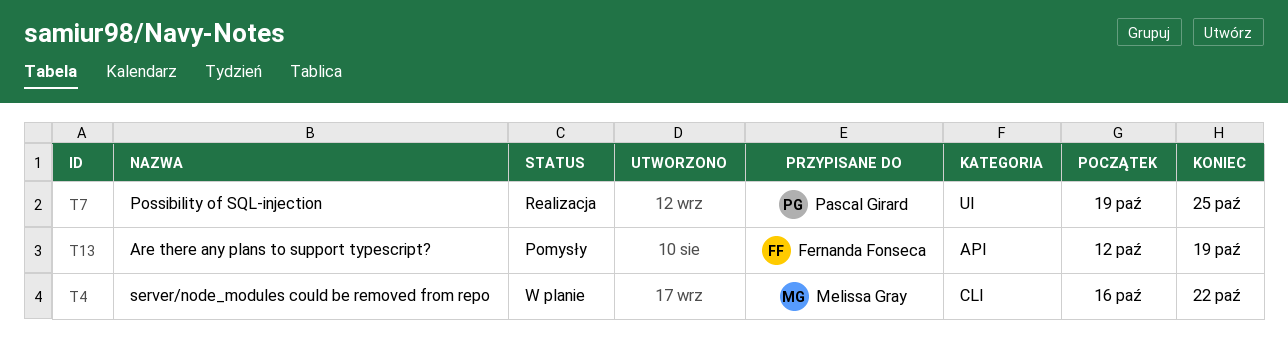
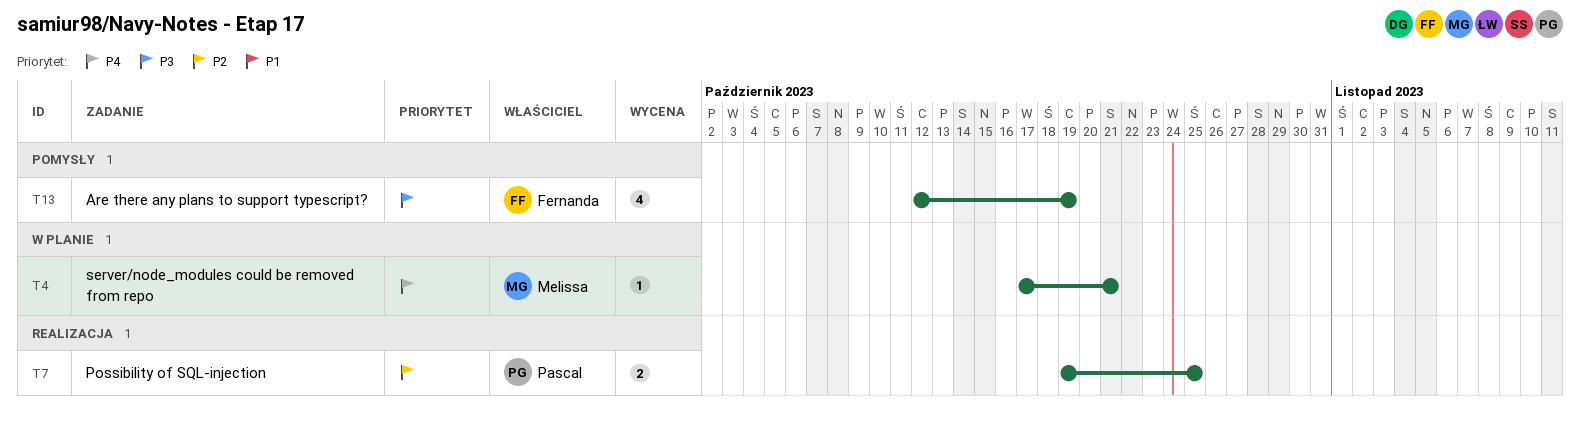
T4, start: Oct 16 -> Oct 17
T4, due: Oct 22 -> Oct 21

